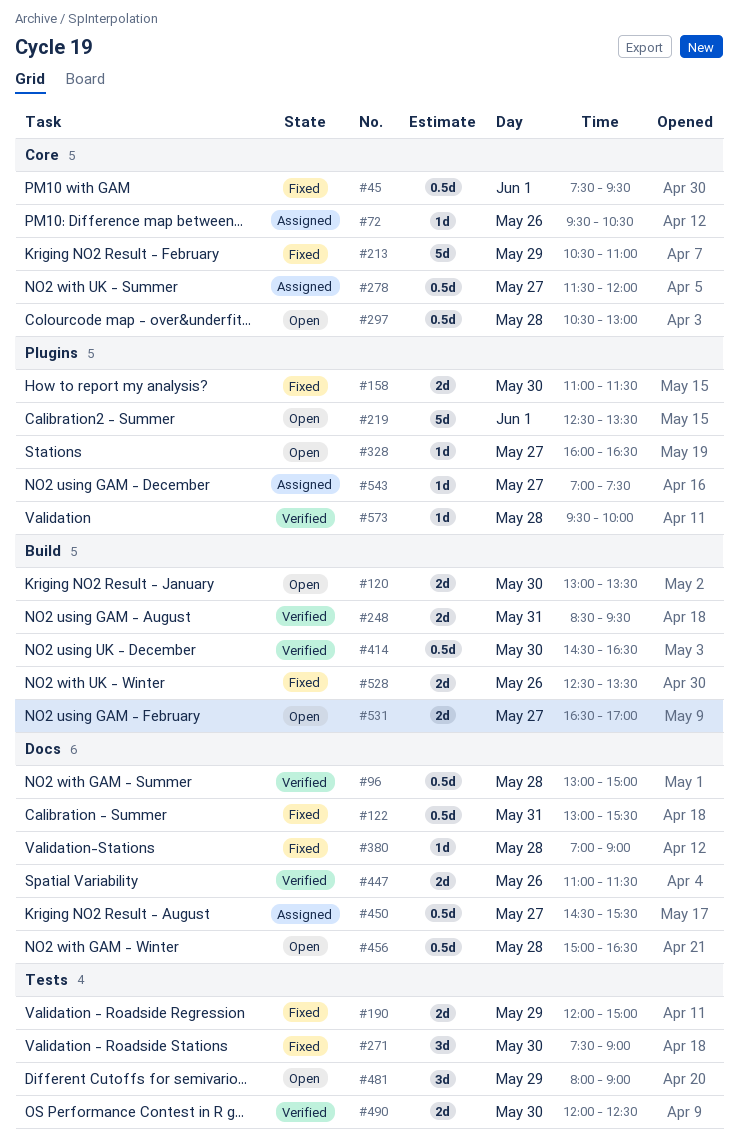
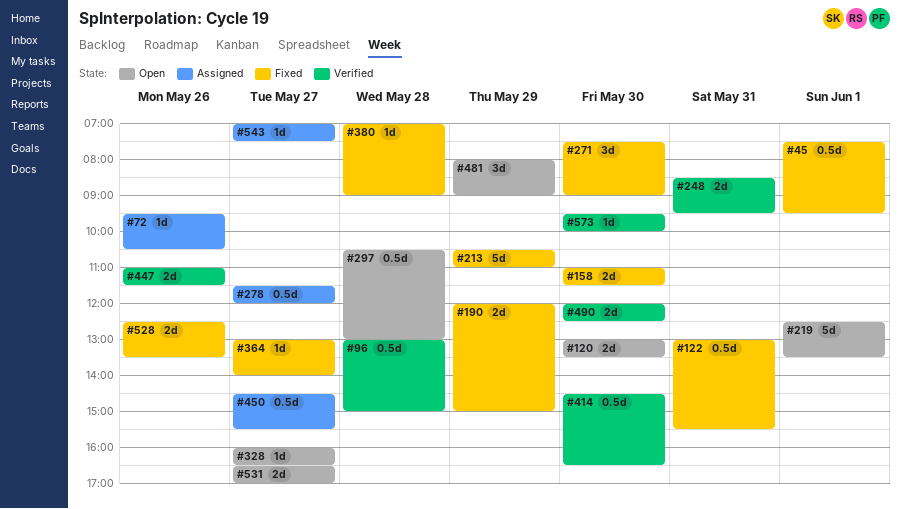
#364: none -> present
#456: present -> none
#573, day: May 28 -> May 30

